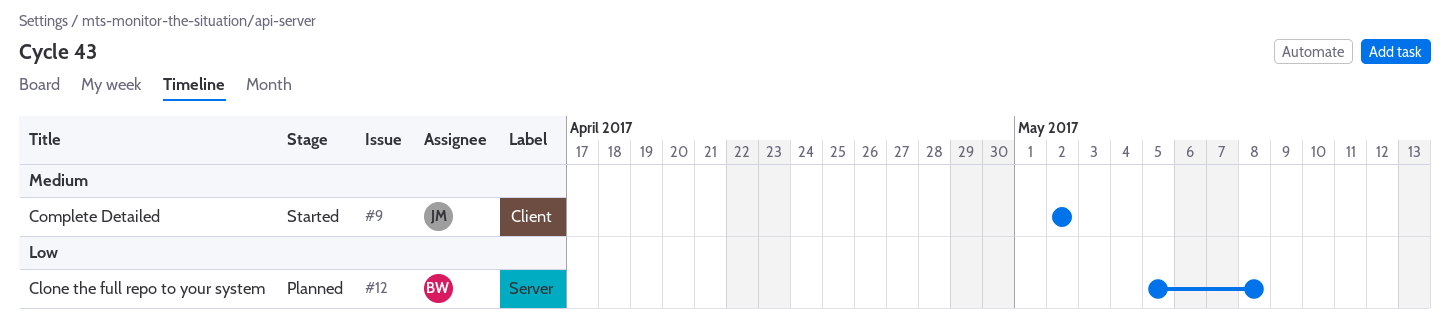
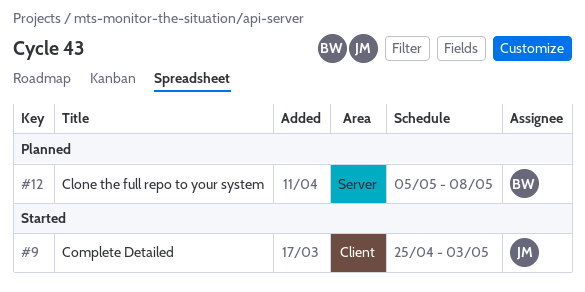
#9, start: May 2 -> Apr 25
#9, due: May 2 -> May 3

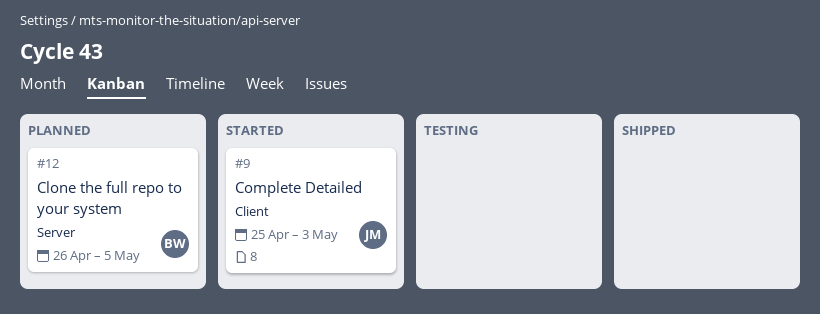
#12, start: May 5 -> Apr 26
#12, due: May 8 -> May 5

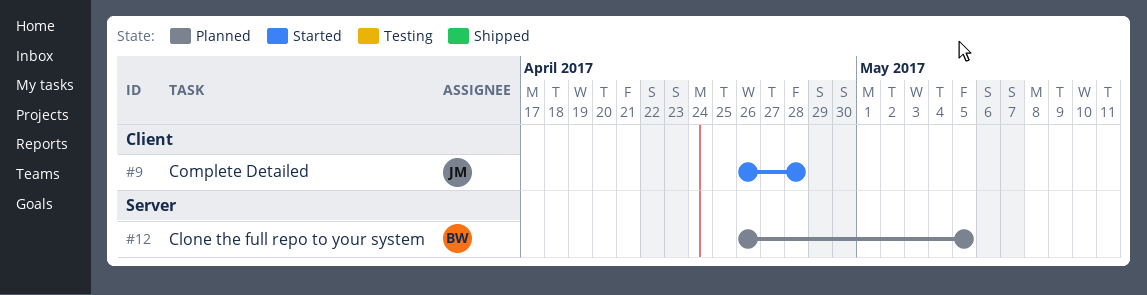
#9, start: Apr 25 -> Apr 26
#9, due: May 3 -> Apr 28

